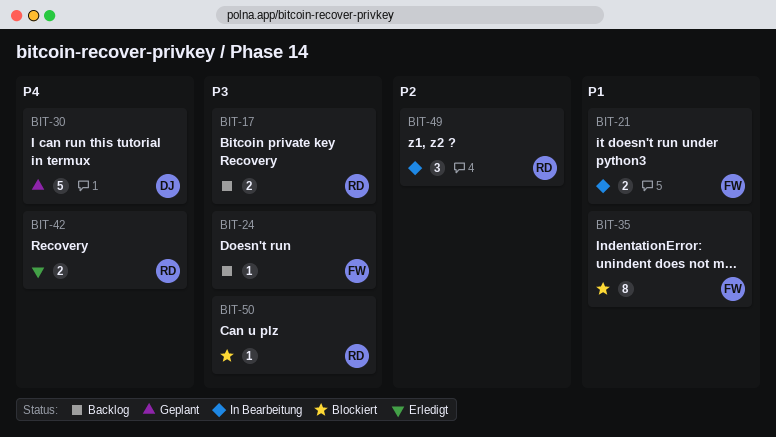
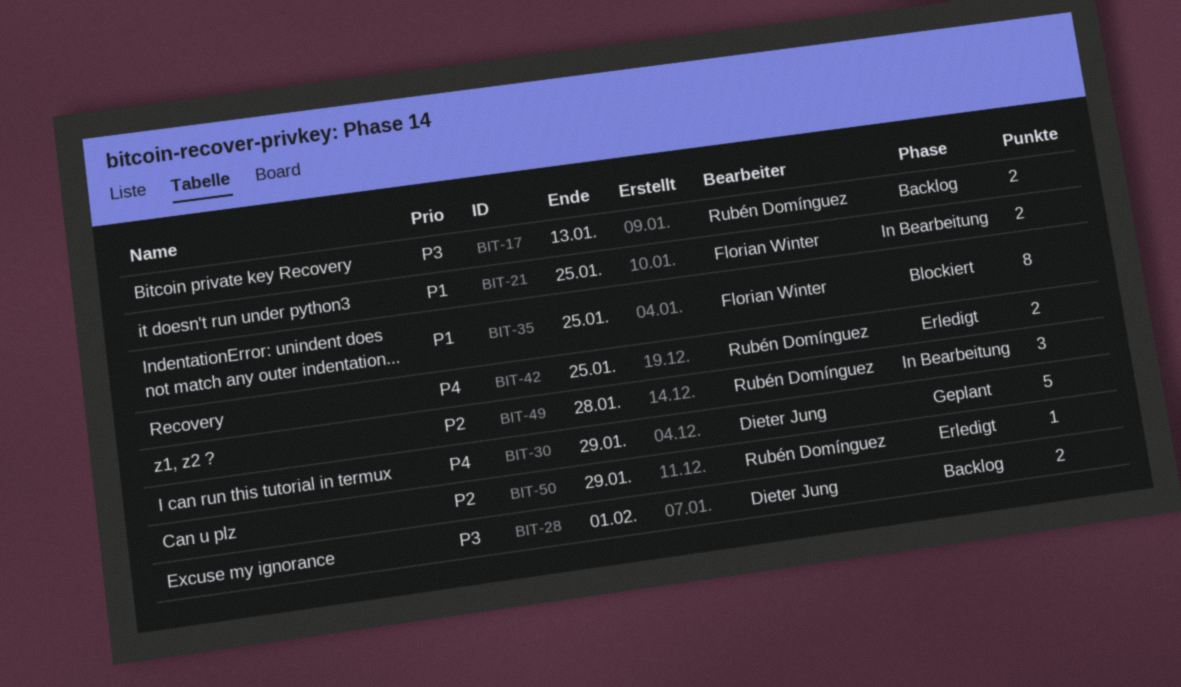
BIT-24: present -> none
BIT-28: none -> present
BIT-50, status: Blockiert -> Erledigt
BIT-50, priority: P3 -> P2

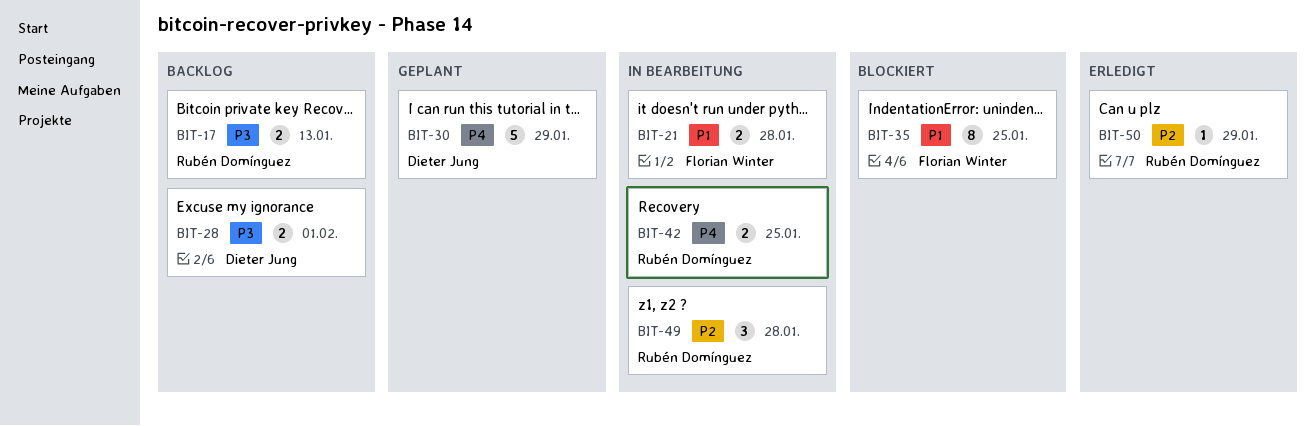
BIT-21, due: Jan 25 -> Jan 28
BIT-42, status: Erledigt -> In Bearbeitung

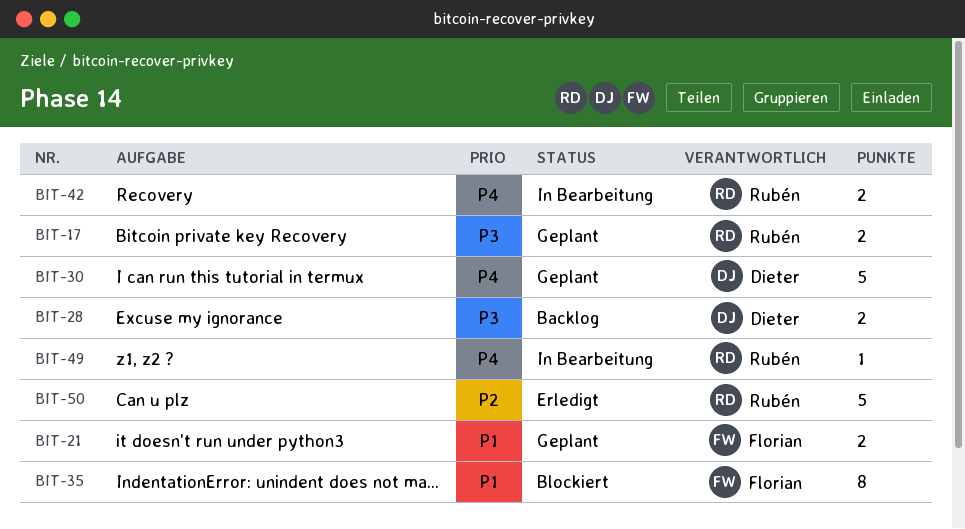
BIT-17, status: Backlog -> Geplant
BIT-21, status: In Bearbeitung -> Geplant
BIT-49, priority: P2 -> P4
BIT-49, estimate: 3 -> 1
BIT-50, estimate: 1 -> 5

